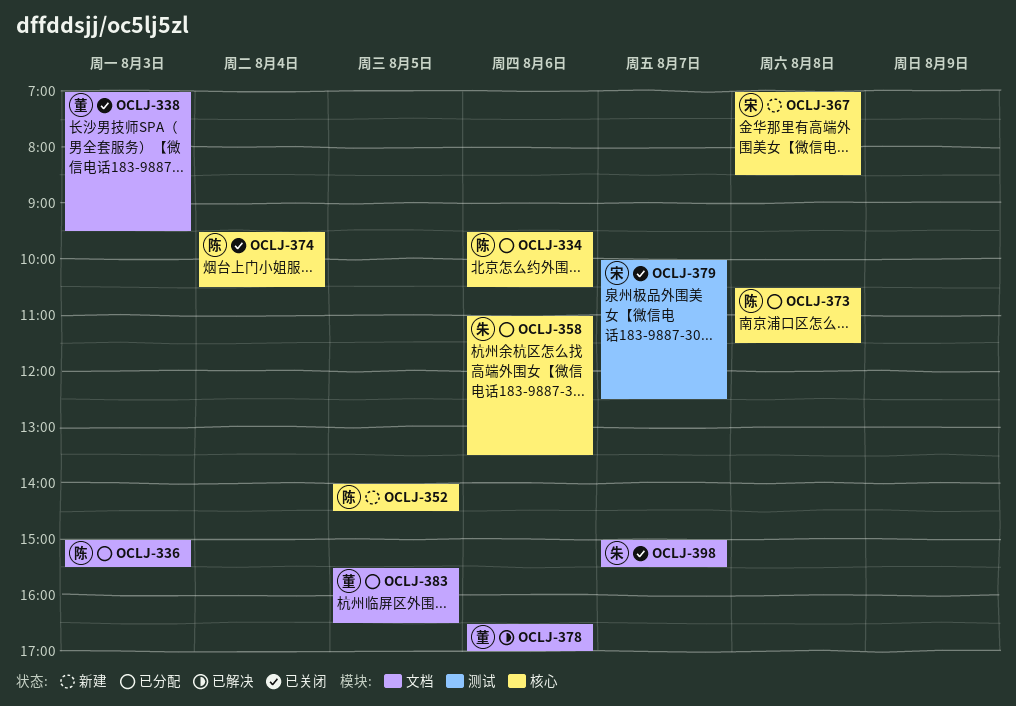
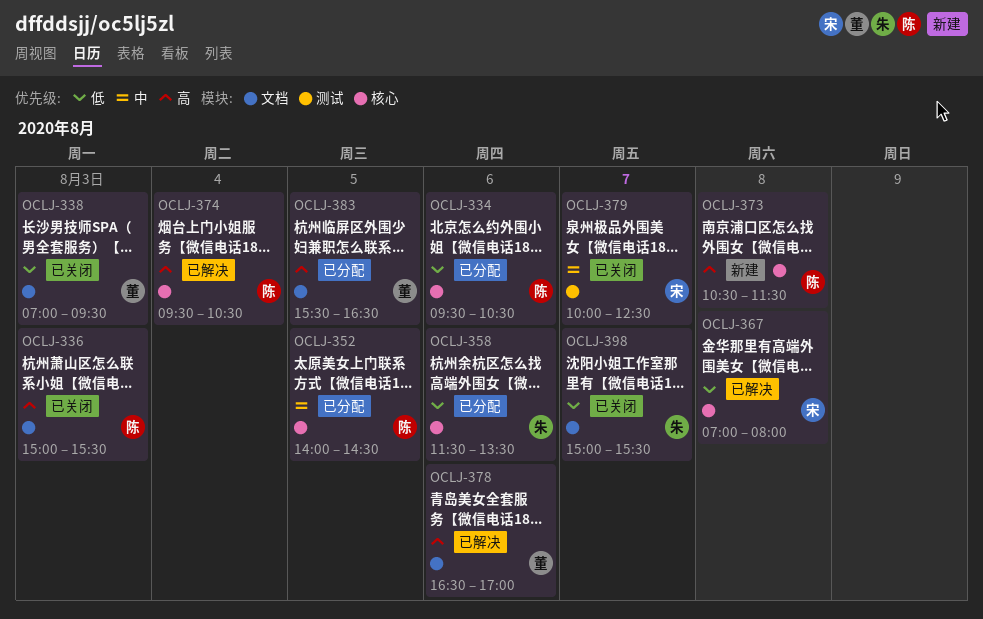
OCLJ-336, status: 已分配 -> 已关闭
OCLJ-352, status: 新建 -> 已分配
OCLJ-358, begins: 11:00 -> 11:30
OCLJ-367, status: 新建 -> 已解决
OCLJ-367, ends: 08:30 -> 08:00
OCLJ-373, status: 已分配 -> 新建
OCLJ-374, status: 已关闭 -> 已解决

